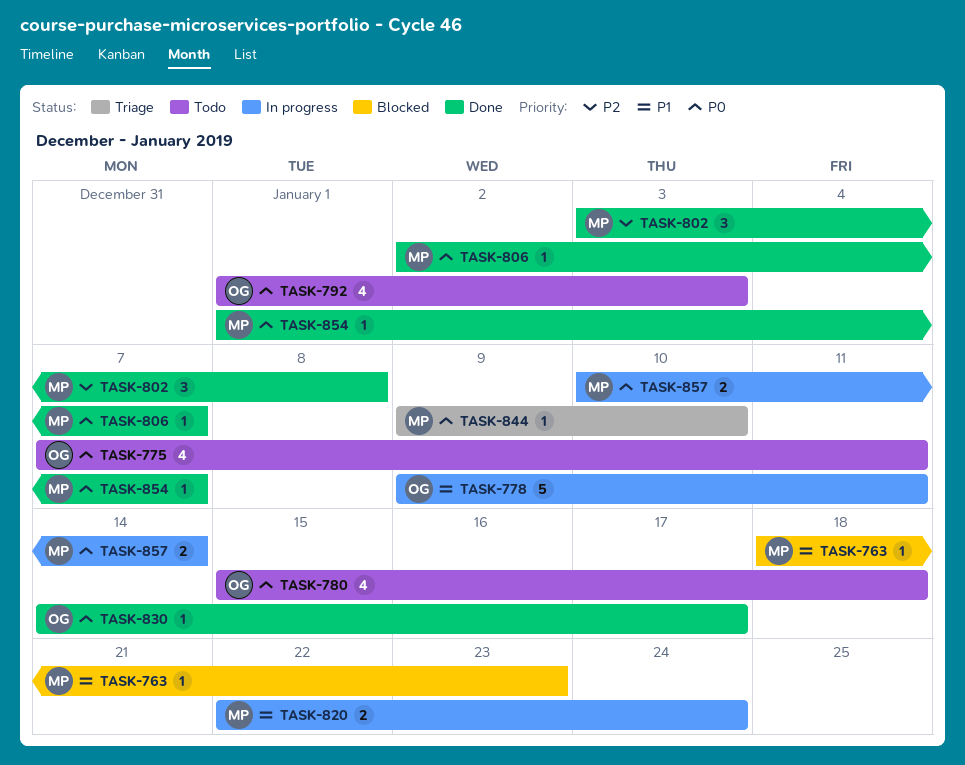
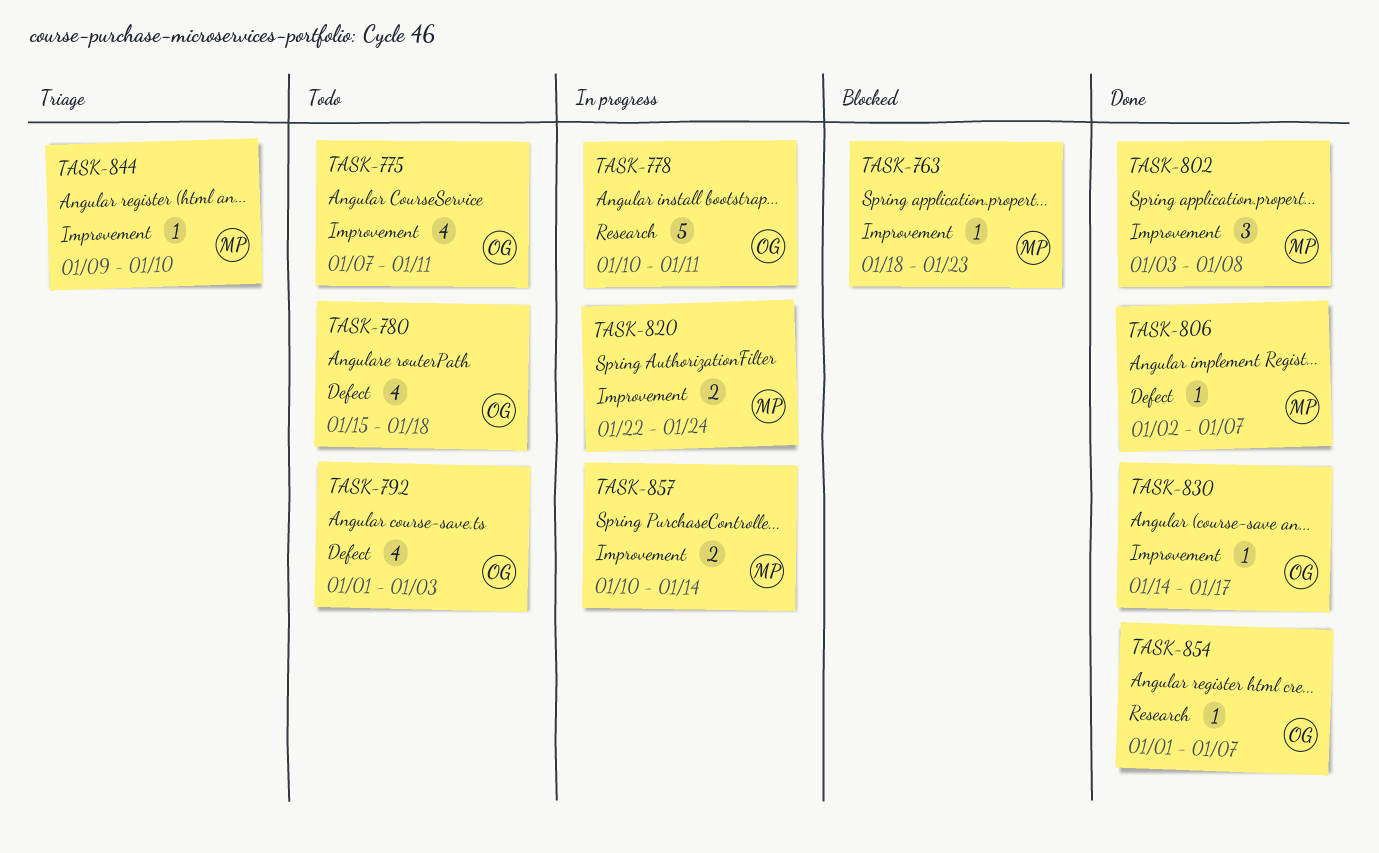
TASK-778, start: Jan 9 -> Jan 10
TASK-854, owner: MP -> OG

